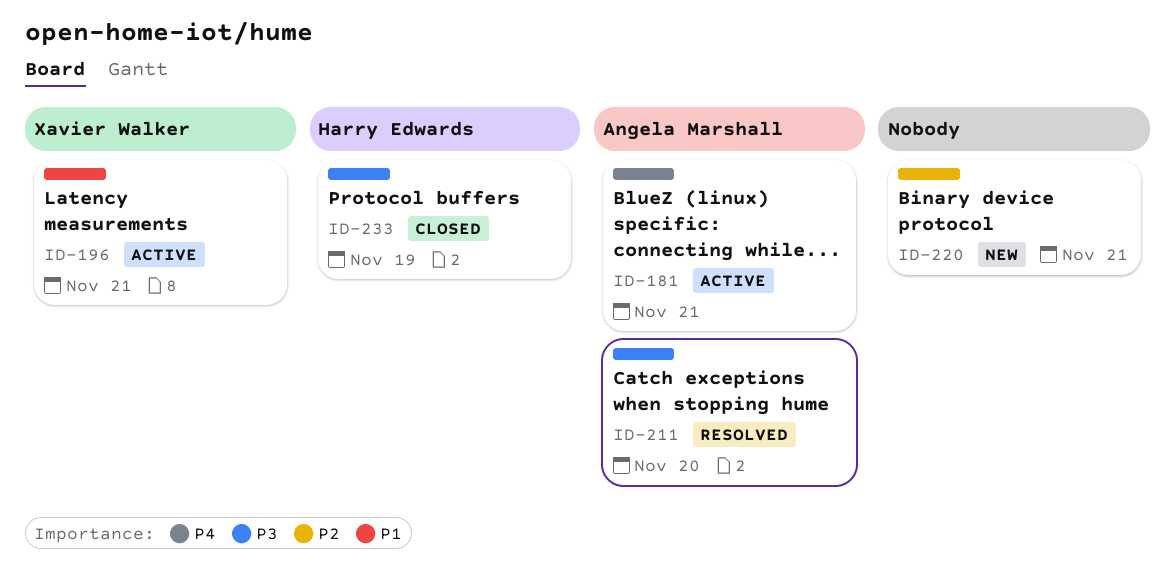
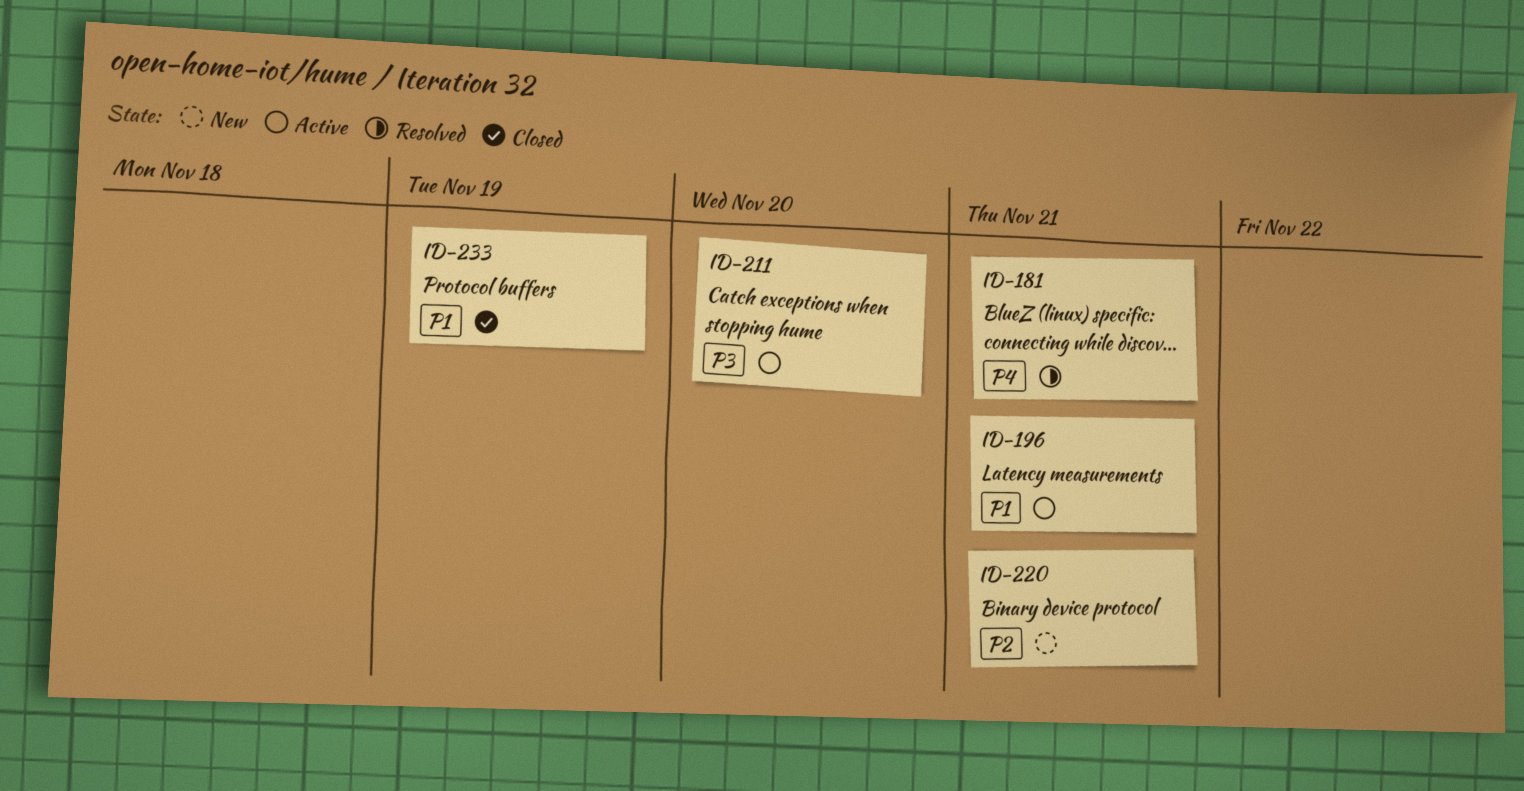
ID-181, status: Active -> Resolved
ID-211, status: Resolved -> Active
ID-233, priority: P3 -> P1

